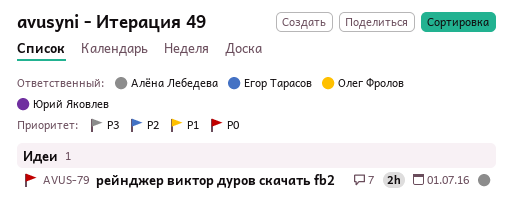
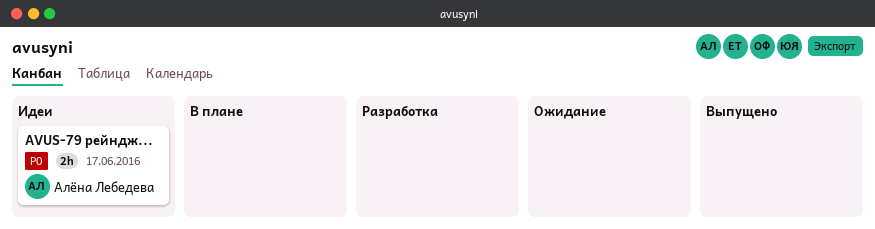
AVUS-79, due: Jul 1 -> Jun 17

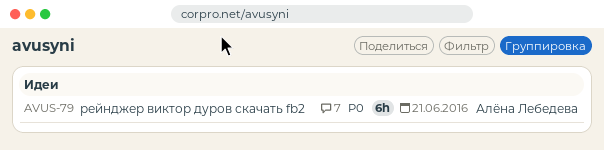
AVUS-79, estimate: 2h -> 6h
AVUS-79, due: Jun 17 -> Jun 21

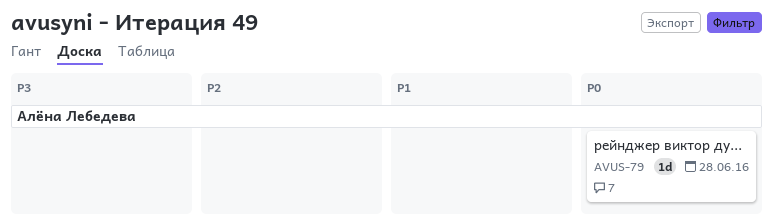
AVUS-79, estimate: 6h -> 1d
AVUS-79, due: Jun 21 -> Jun 28

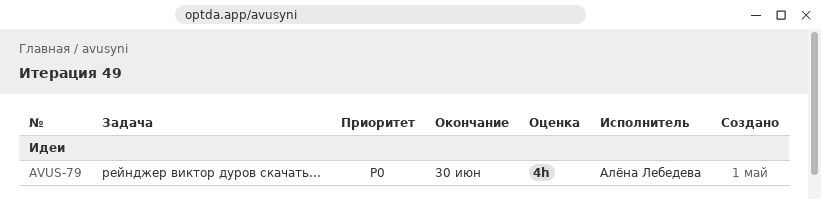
AVUS-79, estimate: 1d -> 4h
AVUS-79, due: Jun 28 -> Jun 30

